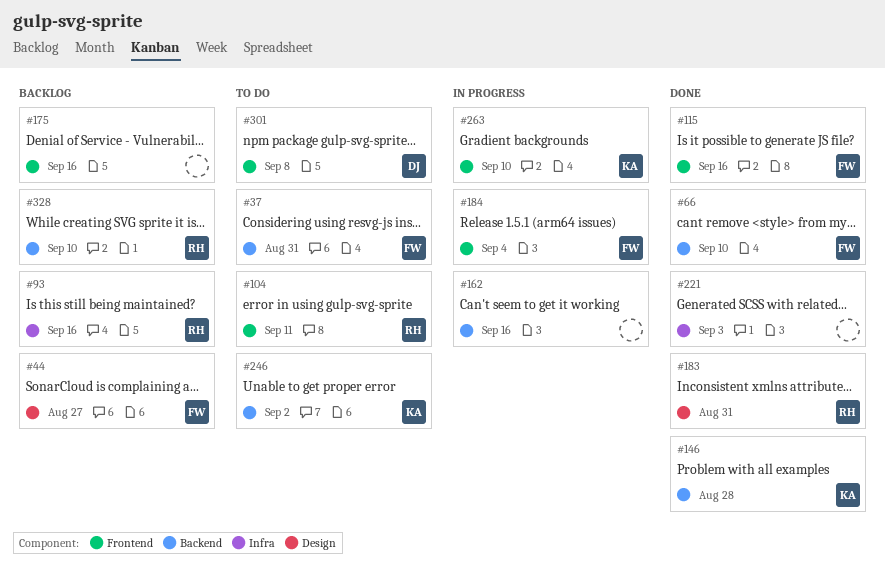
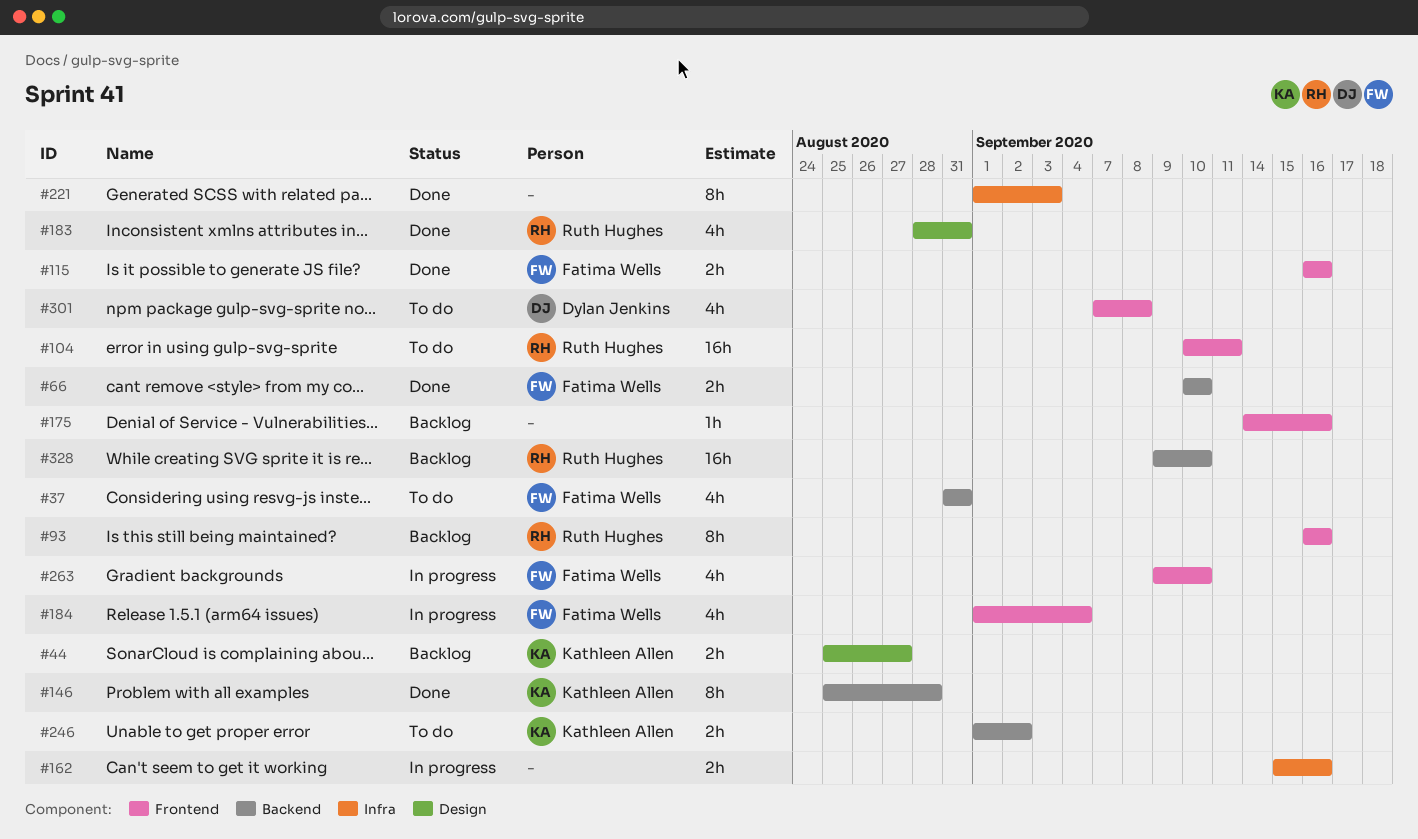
#44, owner: Fatima Wells -> Kathleen Allen
#93, label: Infra -> Frontend
#162, label: Backend -> Infra
#263, owner: Kathleen Allen -> Fatima Wells

